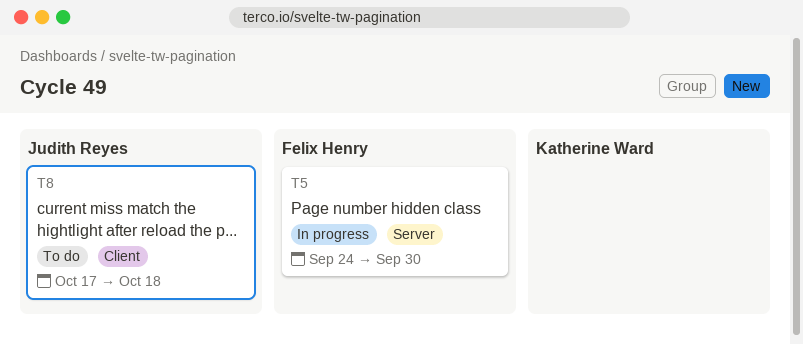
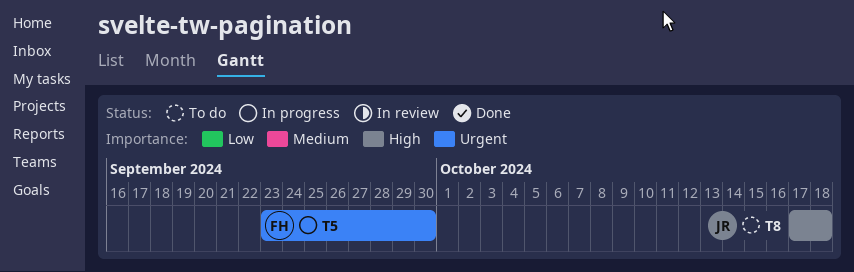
T5, start: Sep 24 -> Sep 23

